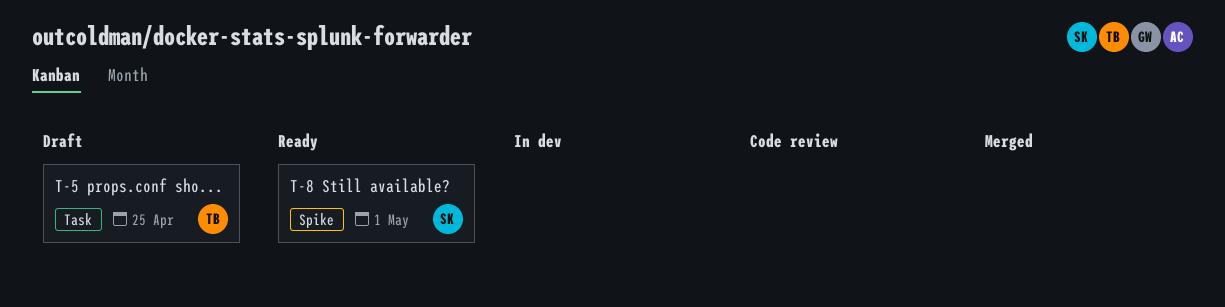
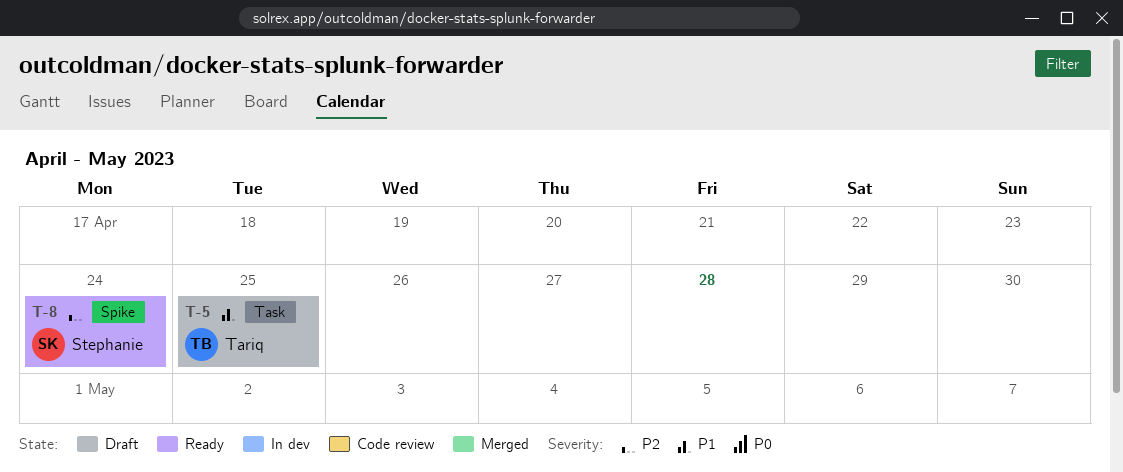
T-8, due: May 1 -> Apr 24

